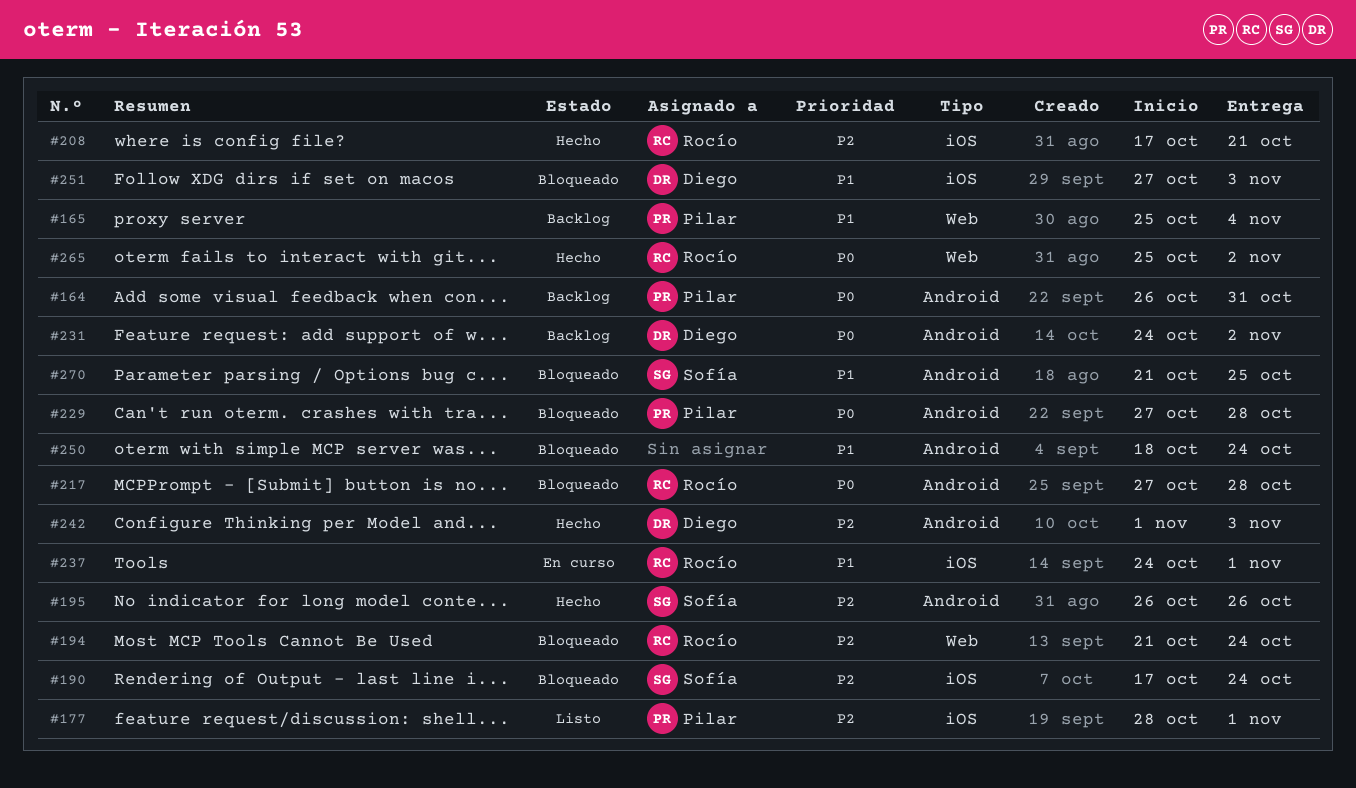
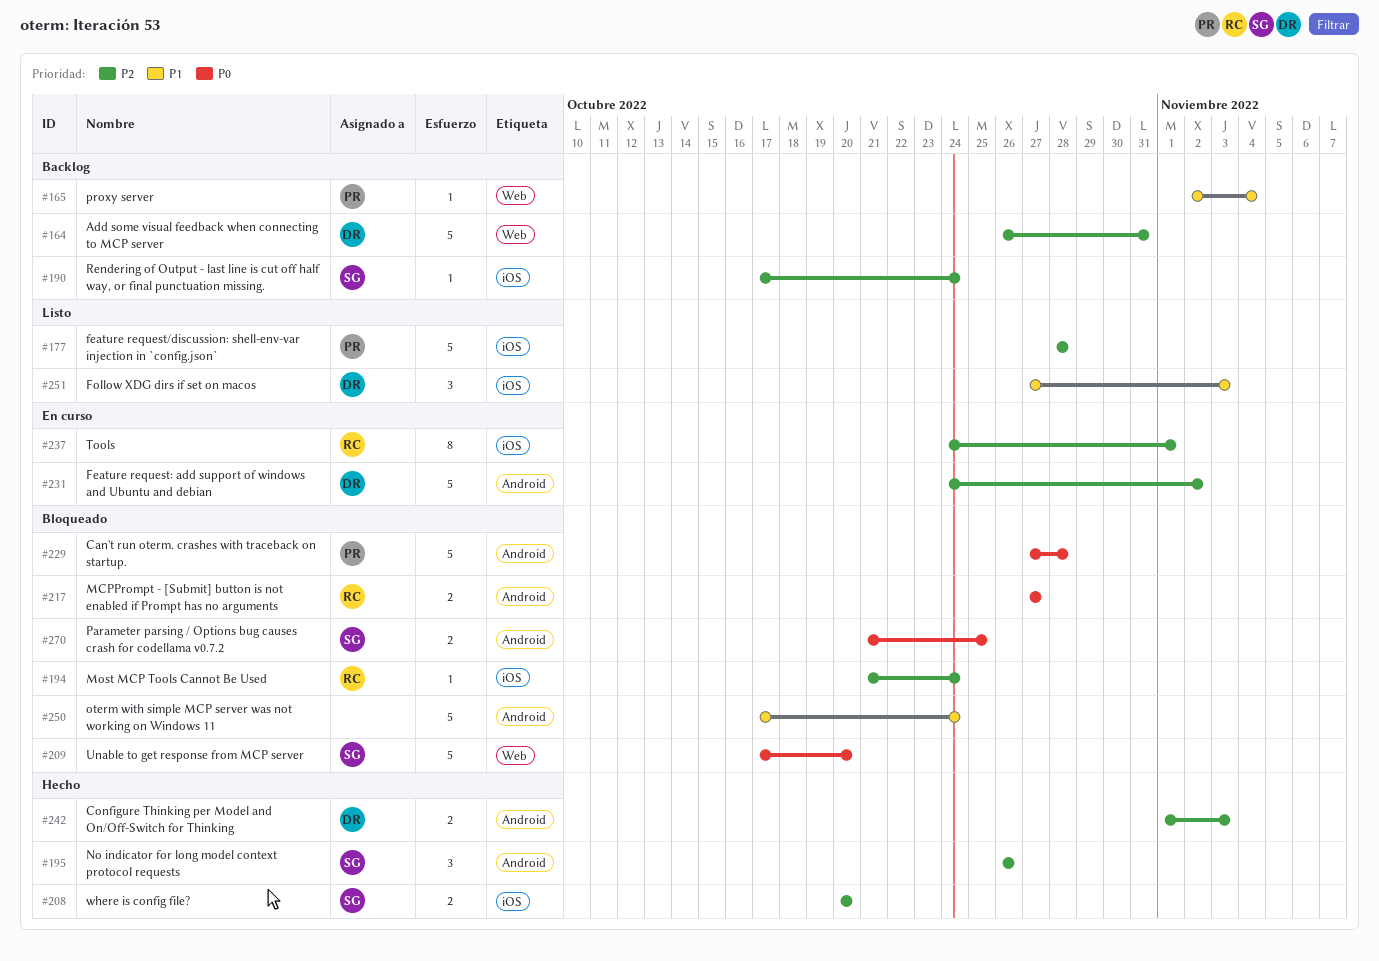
#164, owner: Pilar -> Diego
#164, priority: P0 -> P2
#164, label: Android -> Web
#165, start: Oct 25 -> Nov 2
#177, due: Nov 1 -> Oct 28
#190, status: Bloqueado -> Backlog
#194, label: Web -> iOS
#208, owner: Rocío -> Sofía
#208, start: Oct 17 -> Oct 20
#208, due: Oct 21 -> Oct 20
#209: none -> present
#217, due: Oct 28 -> Oct 27
#231, status: Backlog -> En curso
#231, priority: P0 -> P2
#237, priority: P1 -> P2
#250, start: Oct 18 -> Oct 17
#251, status: Bloqueado -> Listo
#265: present -> none
#270, priority: P1 -> P0

